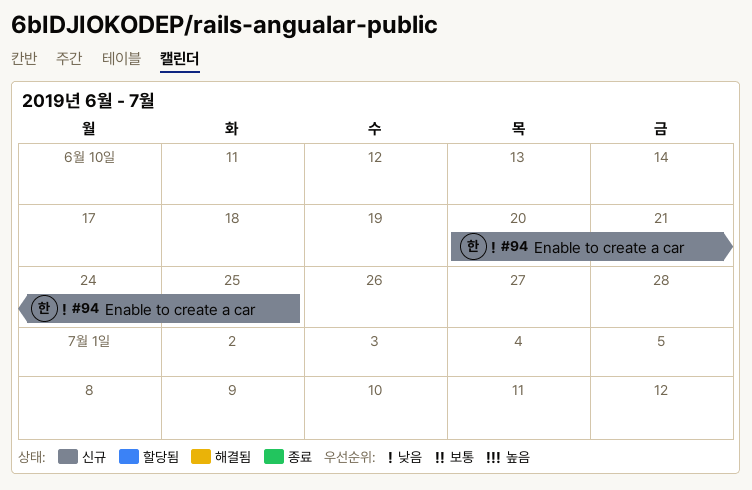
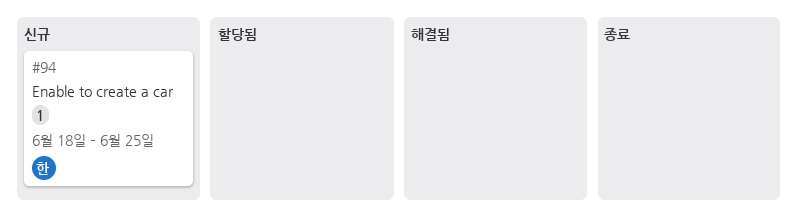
#94, start: Jun 20 -> Jun 18

